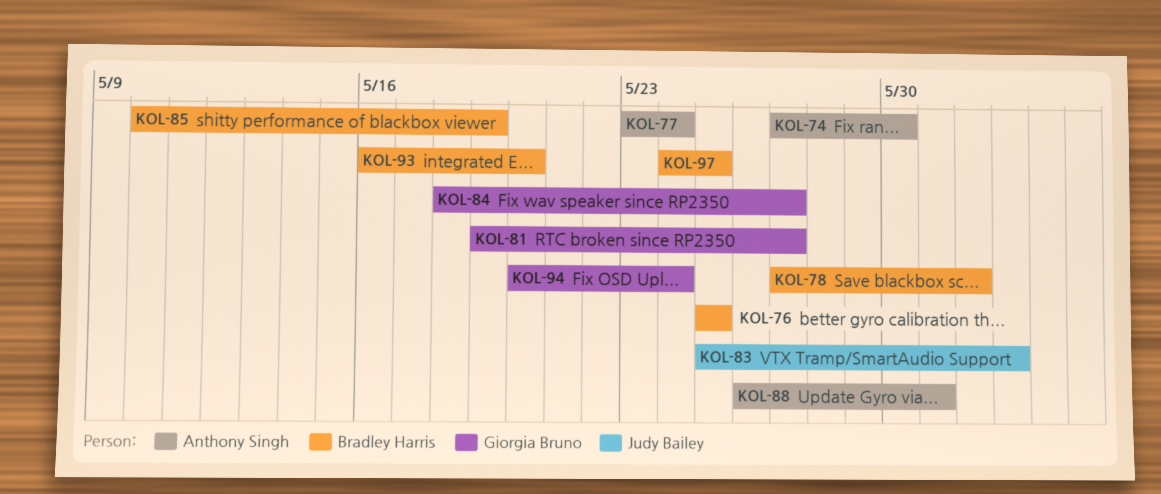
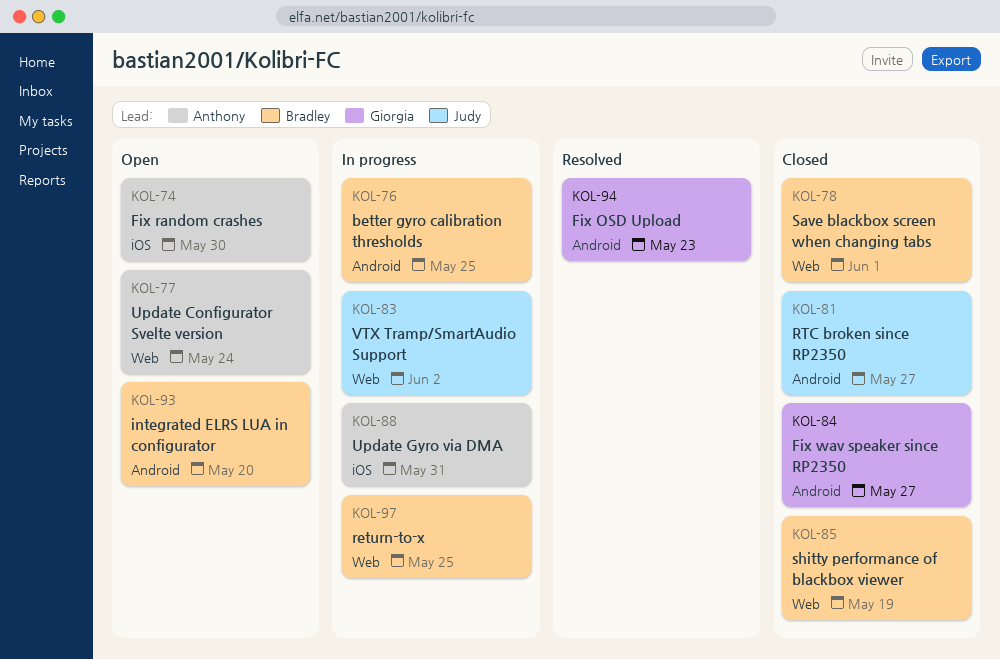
KOL-81, owner: Giorgia Bruno -> Judy Bailey
KOL-94, due: May 24 -> May 23

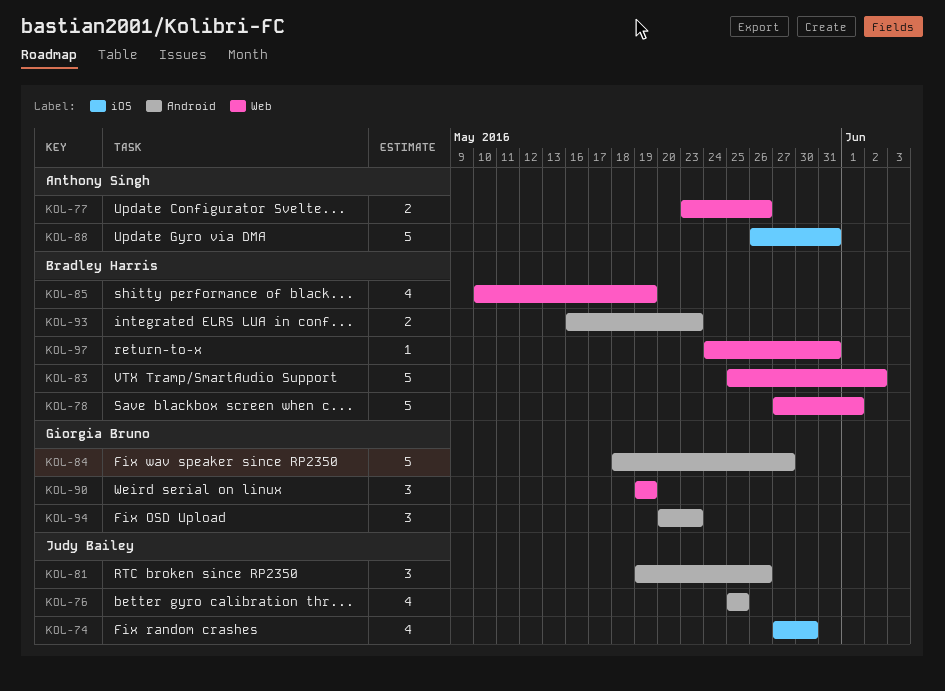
KOL-74, owner: Anthony Singh -> Judy Bailey
KOL-76, owner: Bradley Harris -> Judy Bailey
KOL-77, due: May 24 -> May 26
KOL-81, due: May 27 -> May 26
KOL-83, owner: Judy Bailey -> Bradley Harris
KOL-90: none -> present
KOL-93, due: May 20 -> May 23
KOL-97, due: May 25 -> May 31

